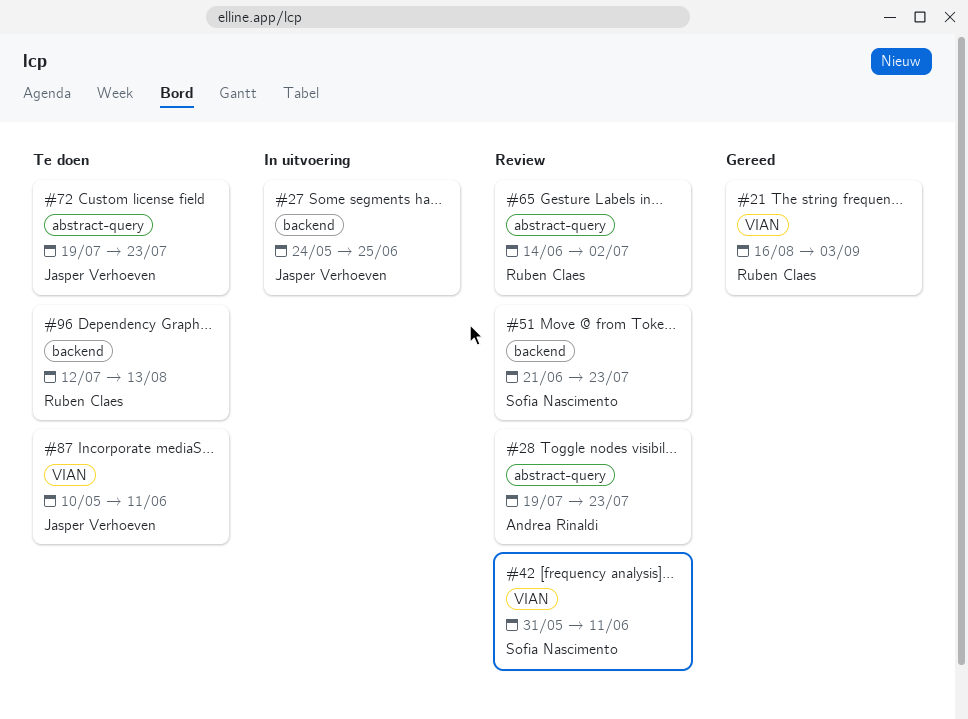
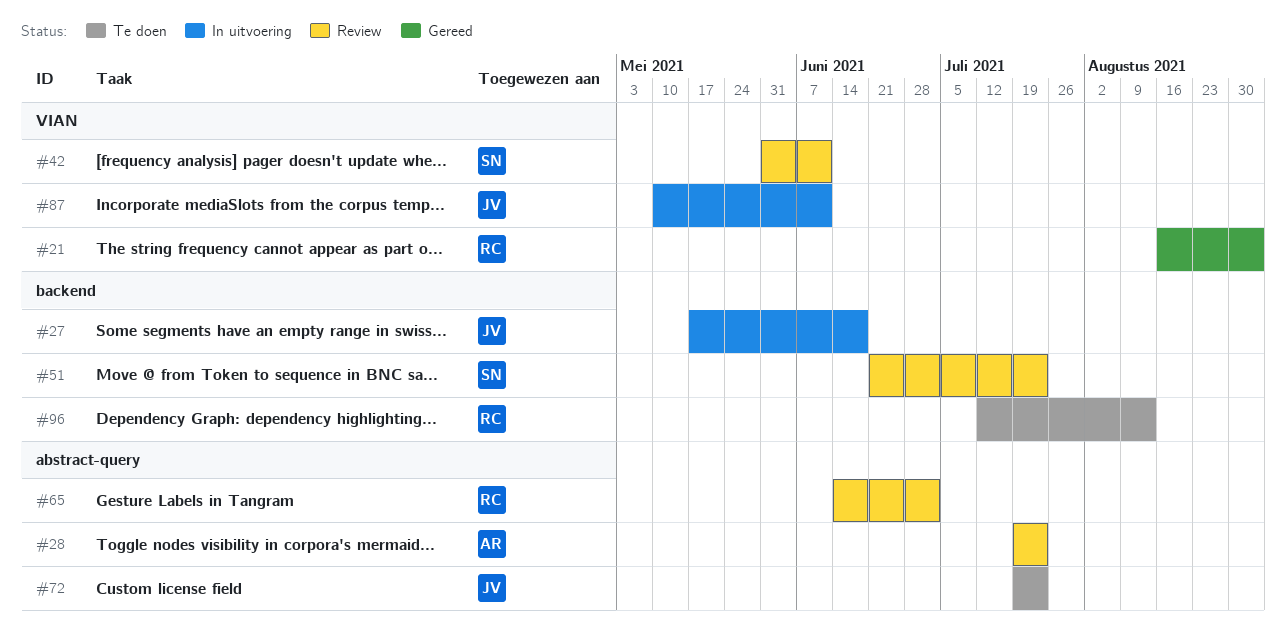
#27, start: May 24 -> May 17
#27, due: Jun 25 -> Jun 18
#87, status: Te doen -> In uitvoering

